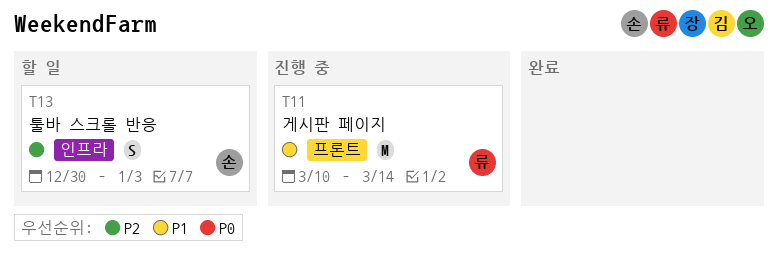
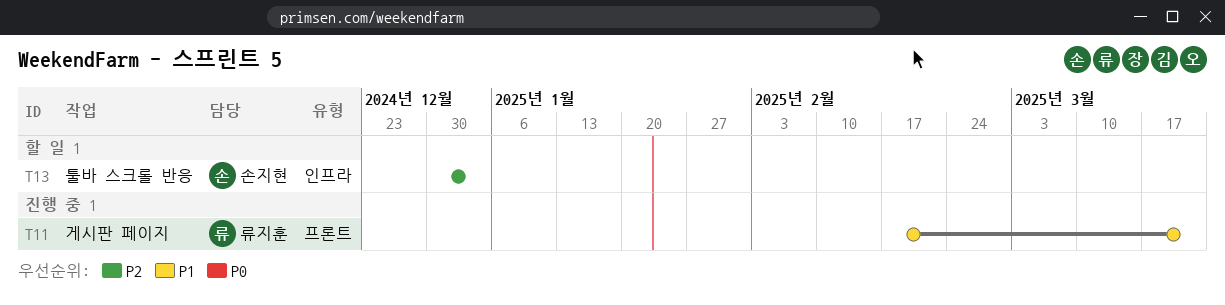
T11, start: Mar 10 -> Feb 17
T11, due: Mar 14 -> Mar 21

